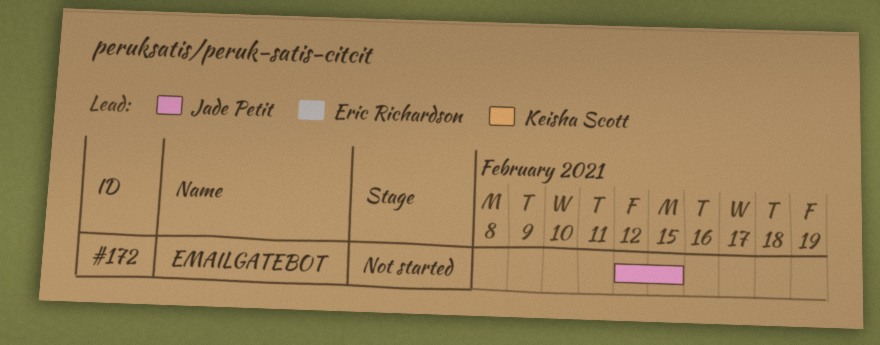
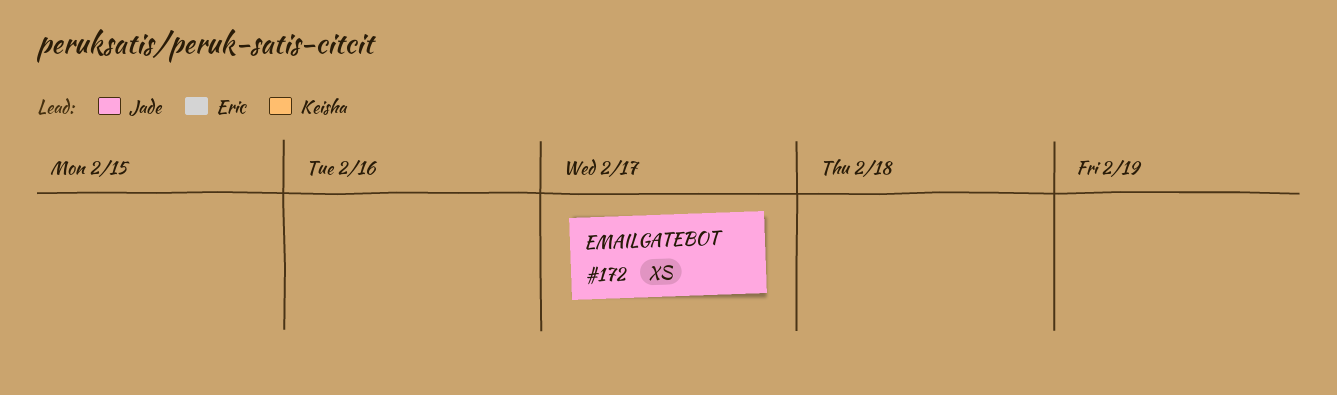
#172, due: Feb 15 -> Feb 17

